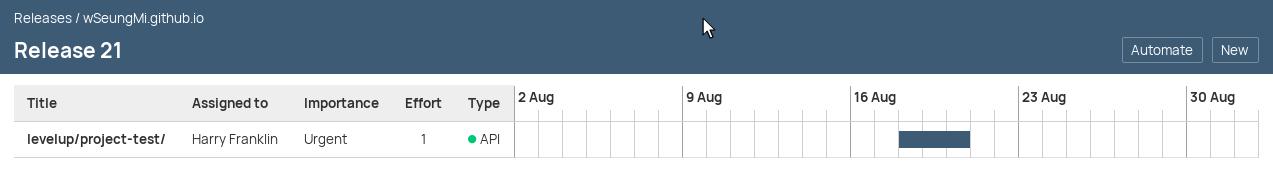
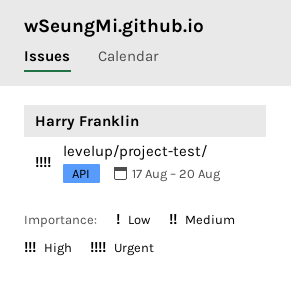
levelup/project-test/, start: Aug 18 -> Aug 17

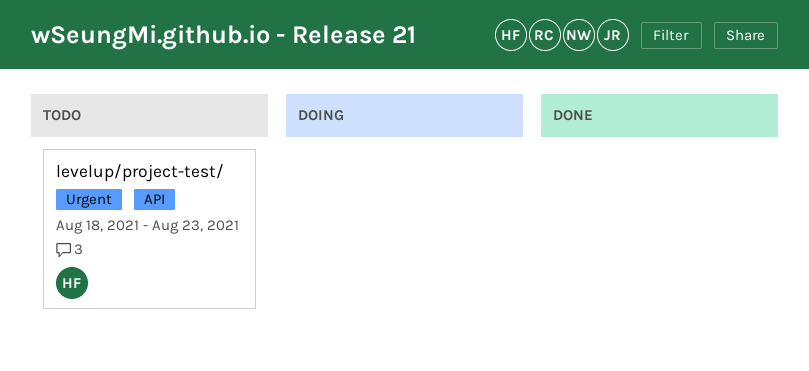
levelup/project-test/, start: Aug 17 -> Aug 18
levelup/project-test/, due: Aug 20 -> Aug 23

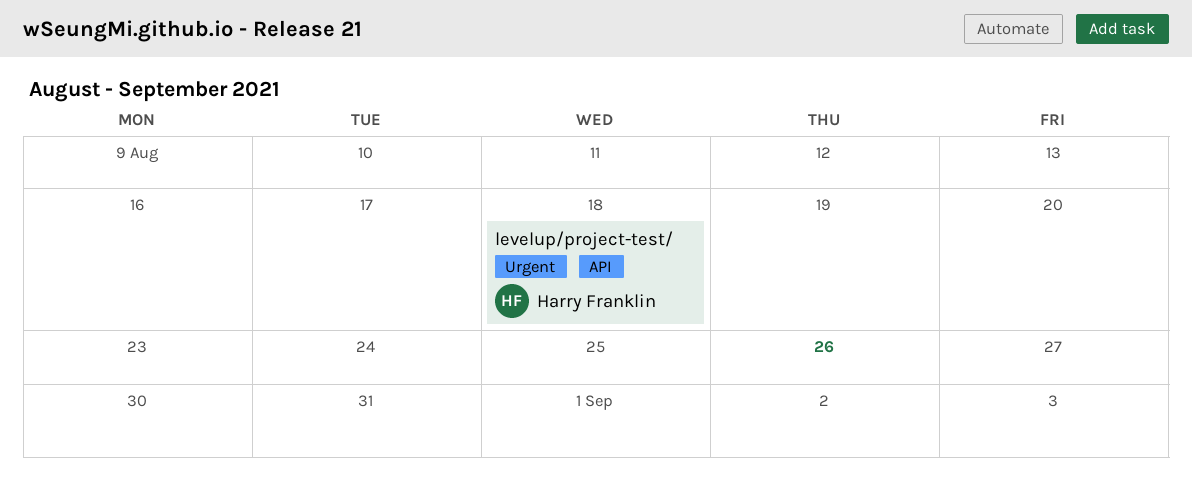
levelup/project-test/, due: Aug 23 -> Aug 18

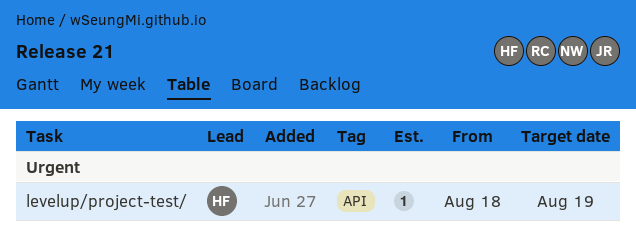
levelup/project-test/, due: Aug 18 -> Aug 19

